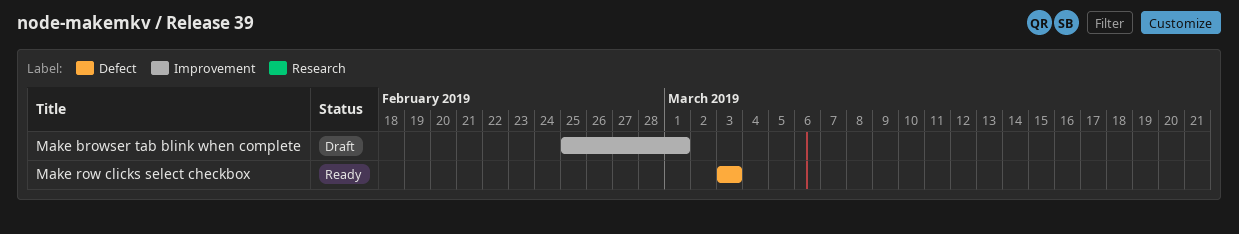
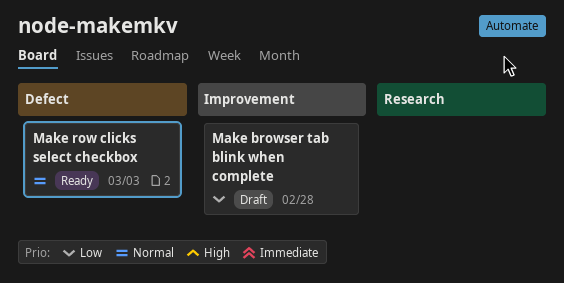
Make browser tab blink when complete, due: Mar 1 -> Feb 28

